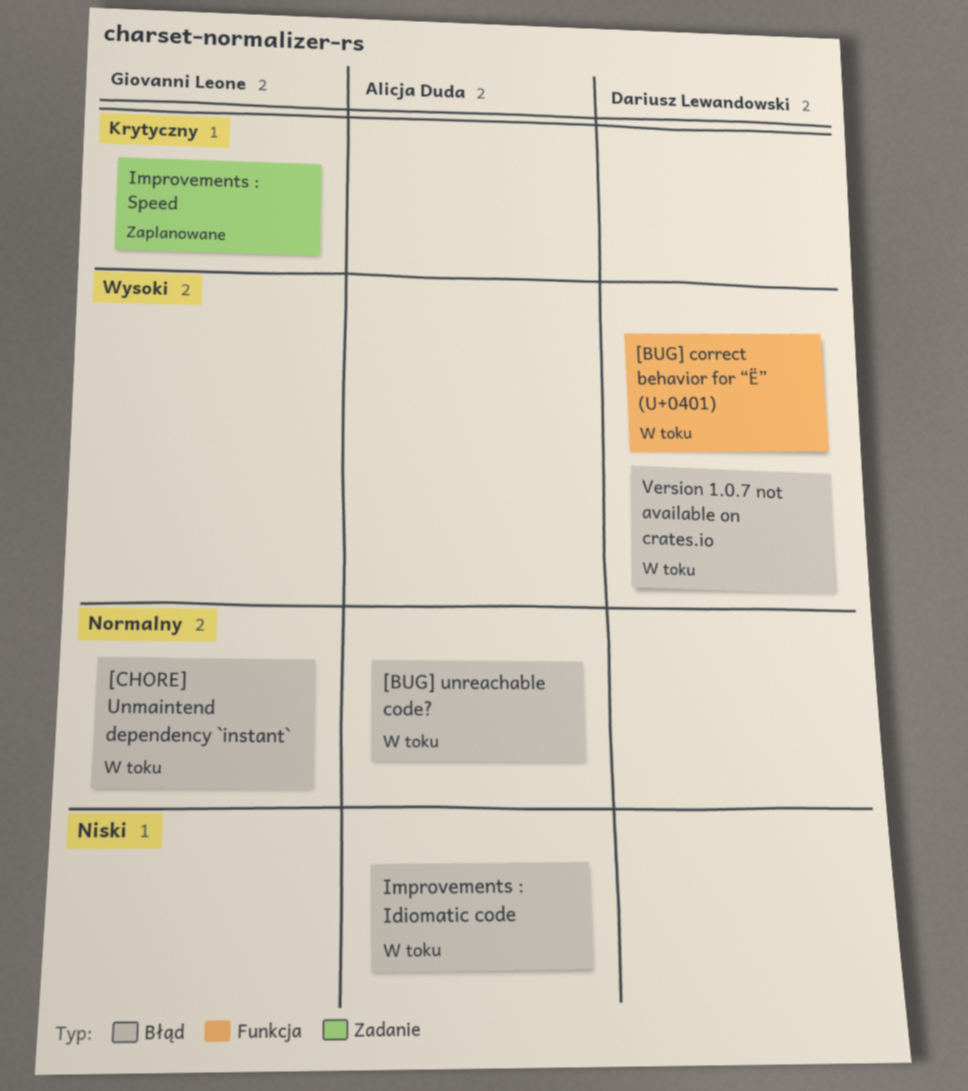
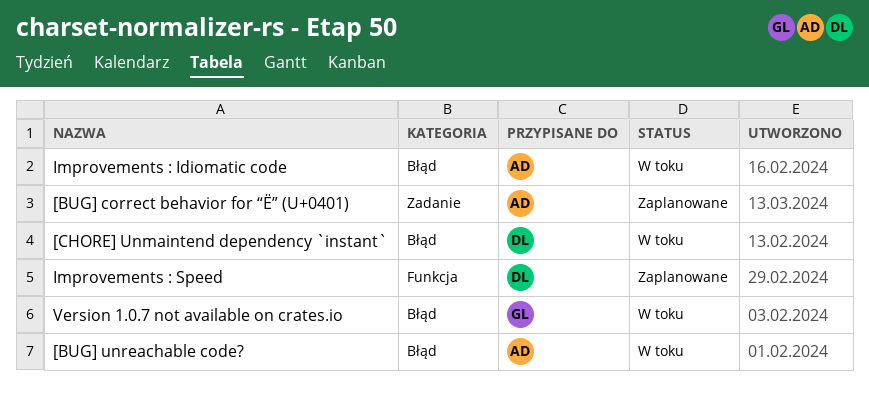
[BUG] correct behavior for “Ё” (U+0401), status: W toku -> Zaplanowane
[BUG] correct behavior for “Ё” (U+0401), owner: Dariusz Lewandowski -> Alicja Duda
[BUG] correct behavior for “Ё” (U+0401), label: Funkcja -> Zadanie
[CHORE] Unmaintend dependency `instant`, owner: Giovanni Leone -> Dariusz Lewandowski
Improvements : Speed, owner: Giovanni Leone -> Dariusz Lewandowski
Improvements : Speed, label: Zadanie -> Funkcja
Version 1.0.7 not available on crates.io, owner: Dariusz Lewandowski -> Giovanni Leone

